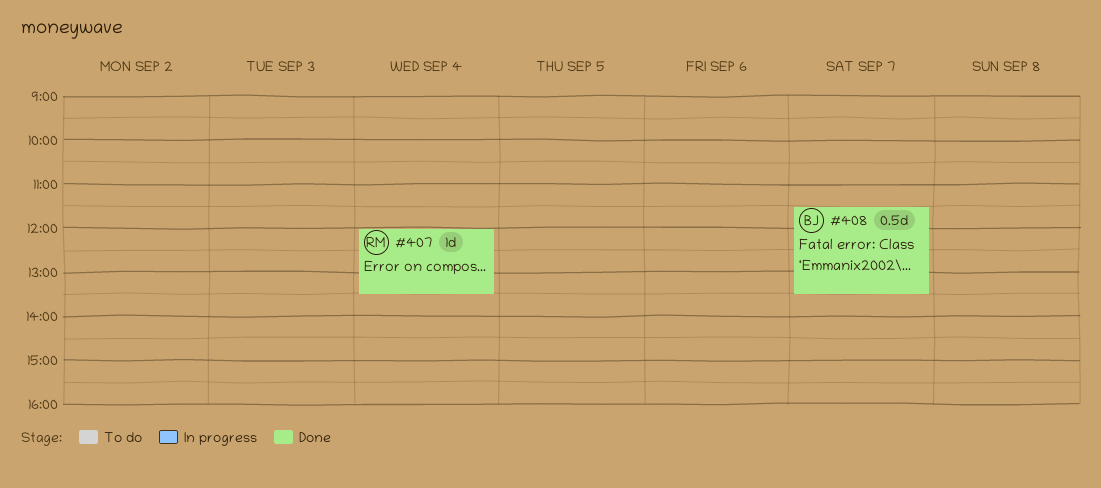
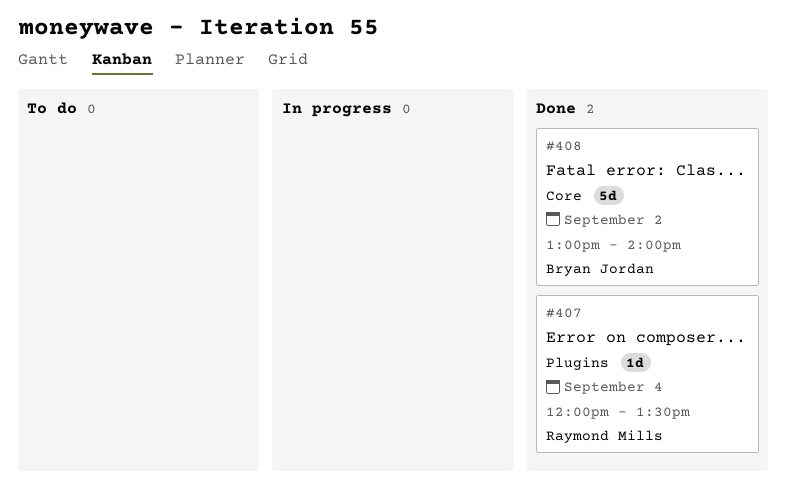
#408, estimate: 0.5d -> 5d
#408, day: Sep 7 -> Sep 2
#408, begins: 11:30 -> 13:00
#408, ends: 13:30 -> 14:00

